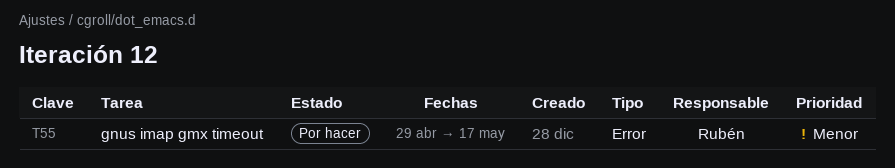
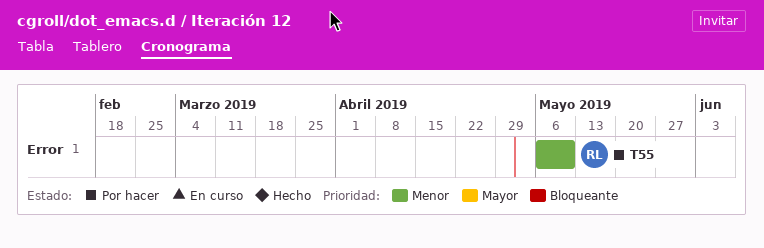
T55, start: Apr 29 -> May 6
T55, due: May 17 -> May 10

